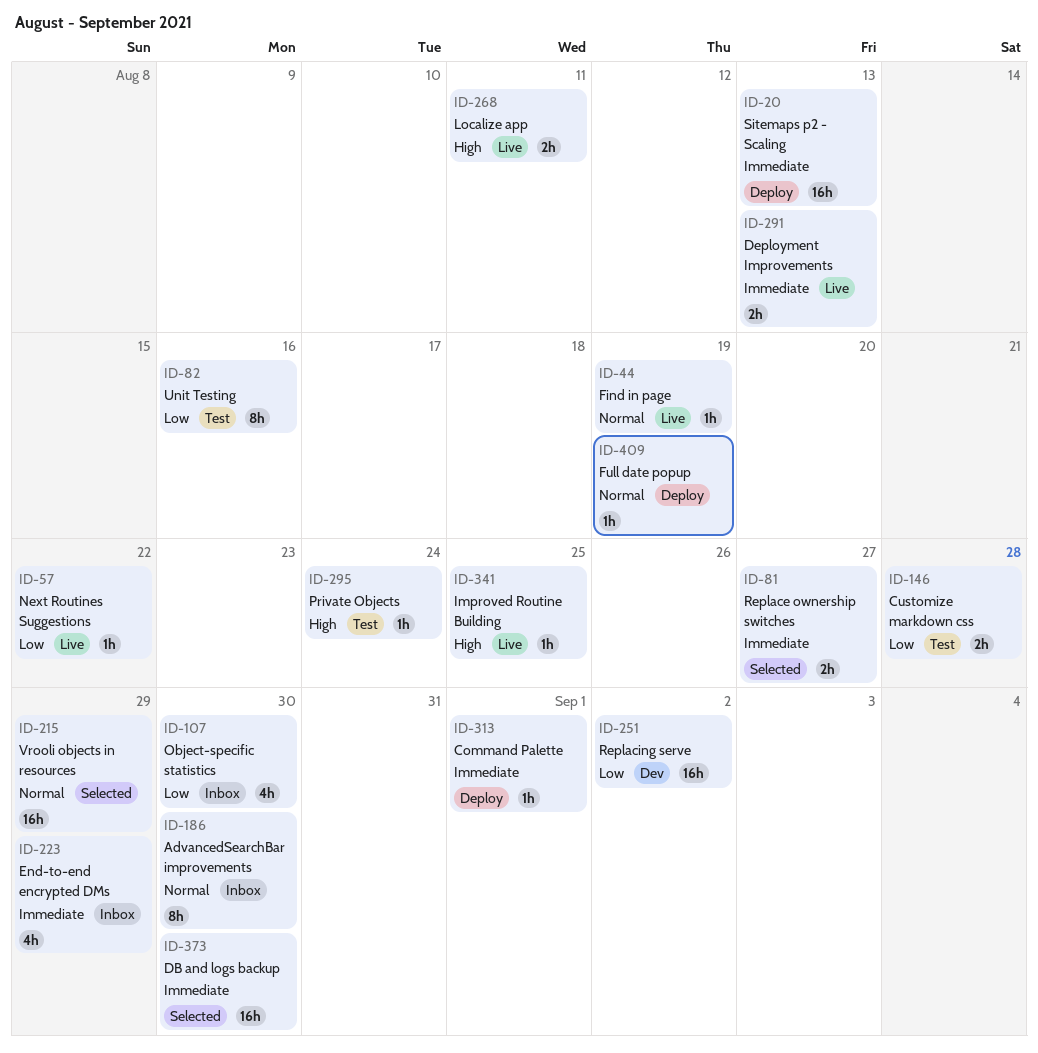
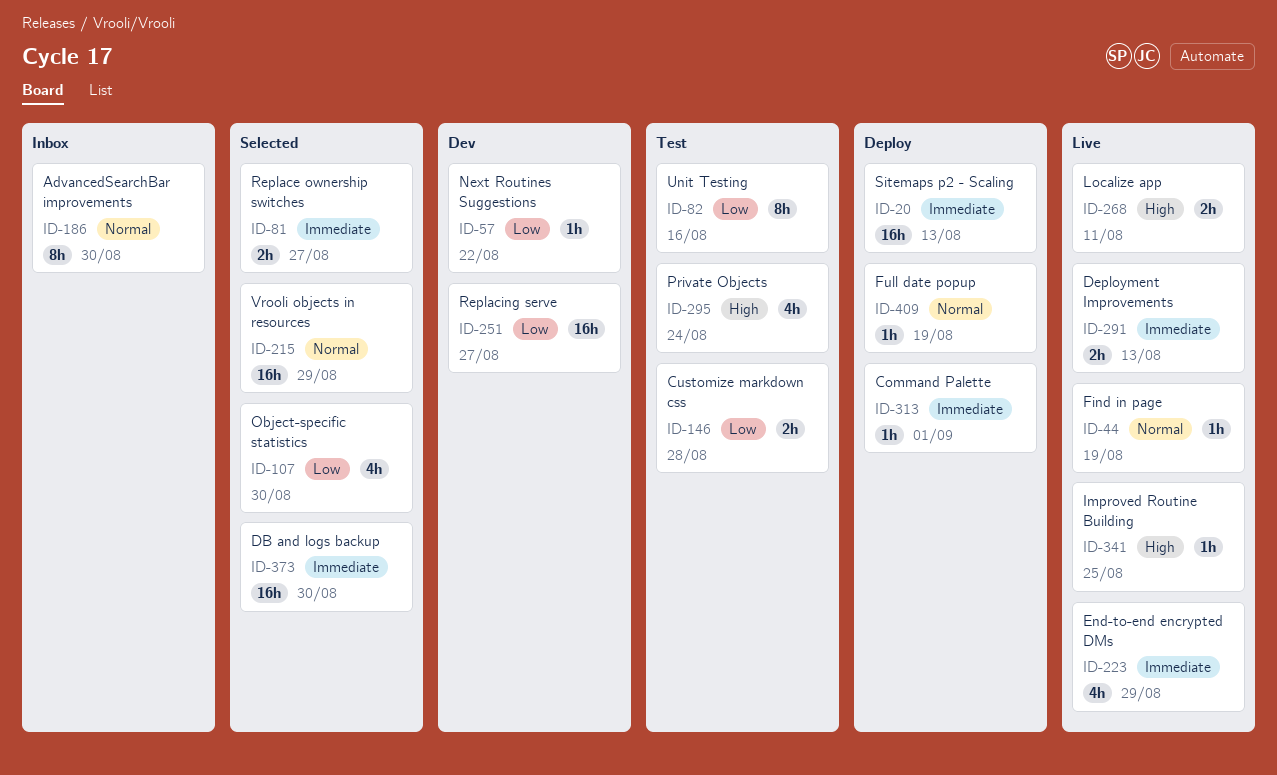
ID-57, status: Live -> Dev
ID-107, status: Inbox -> Selected
ID-223, status: Inbox -> Live
ID-251, due: Sep 2 -> Aug 27
ID-295, estimate: 1h -> 4h

